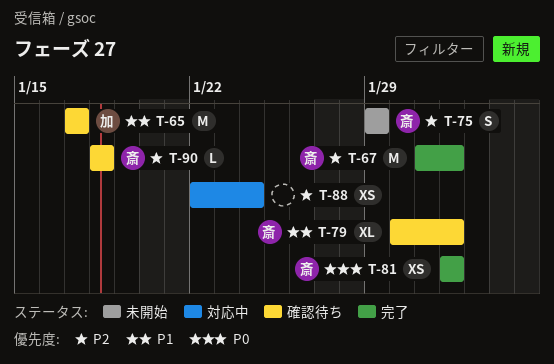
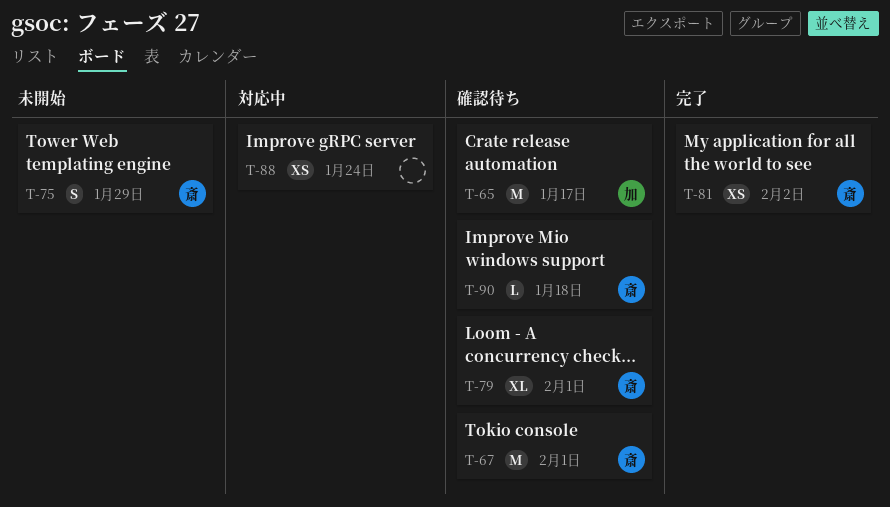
T-67, status: 完了 -> 確認待ち
T-81, due: Feb 1 -> Feb 2

